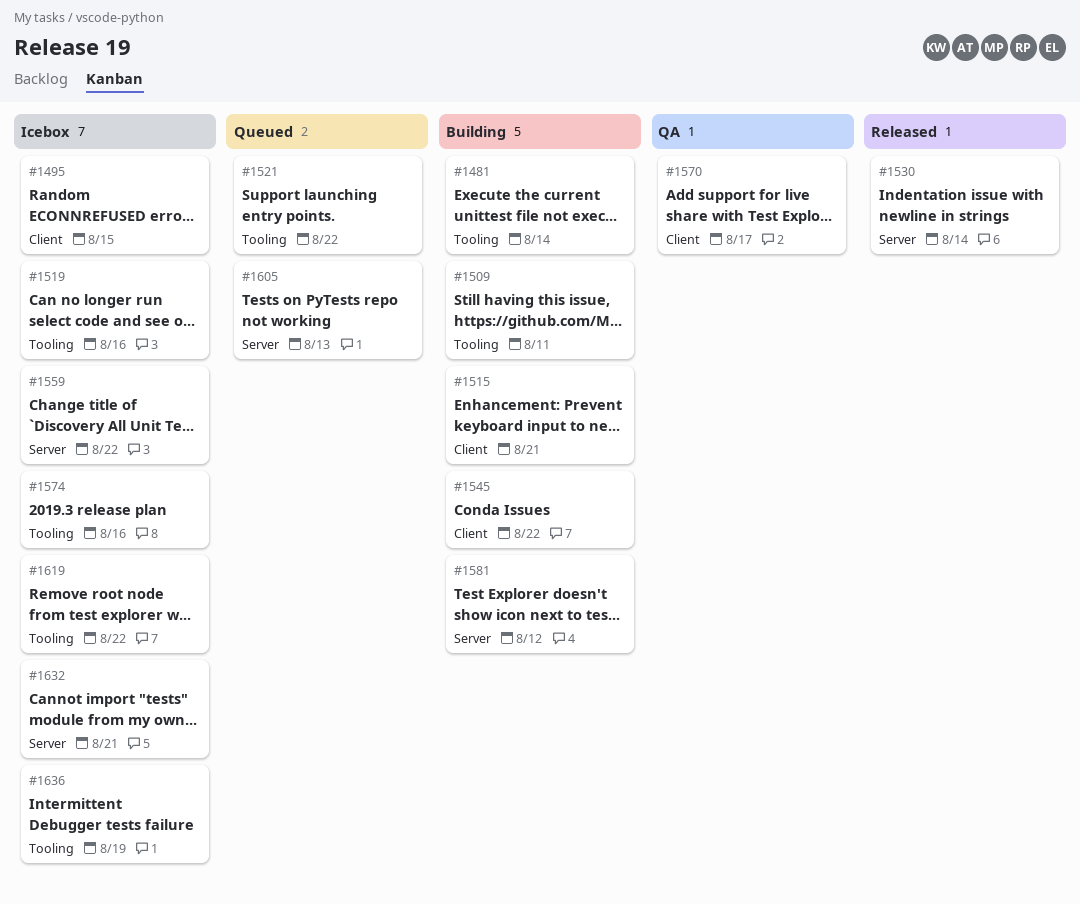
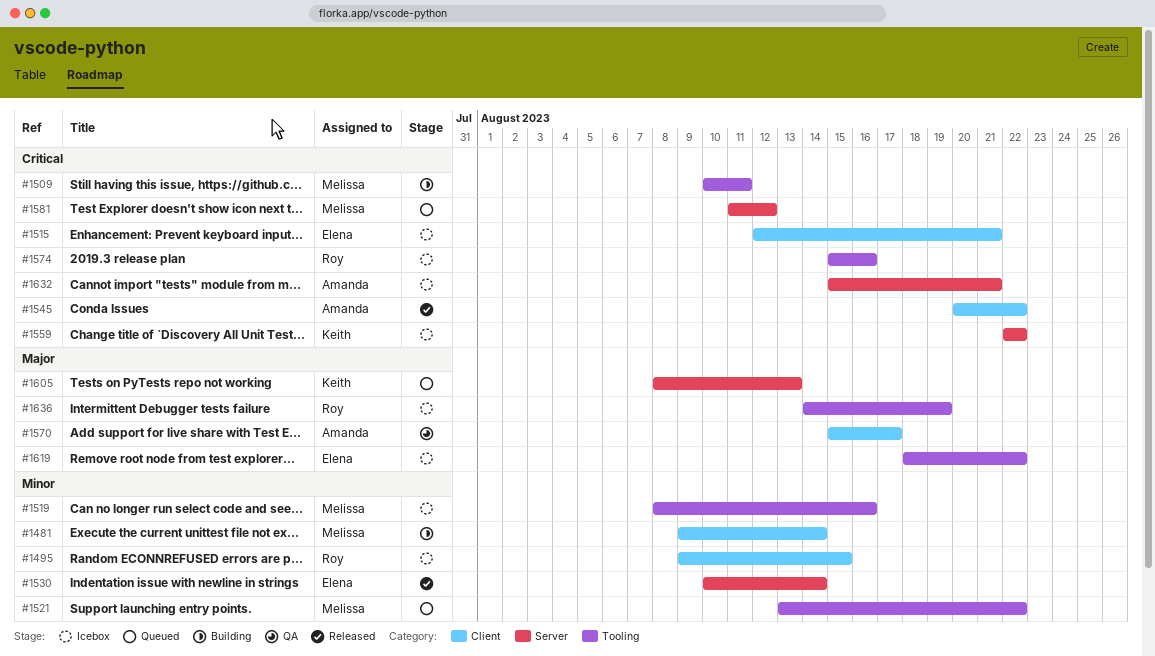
#1481, label: Tooling -> Client
#1515, status: Building -> Icebox
#1545, status: Building -> Released
#1581, status: Building -> Queued

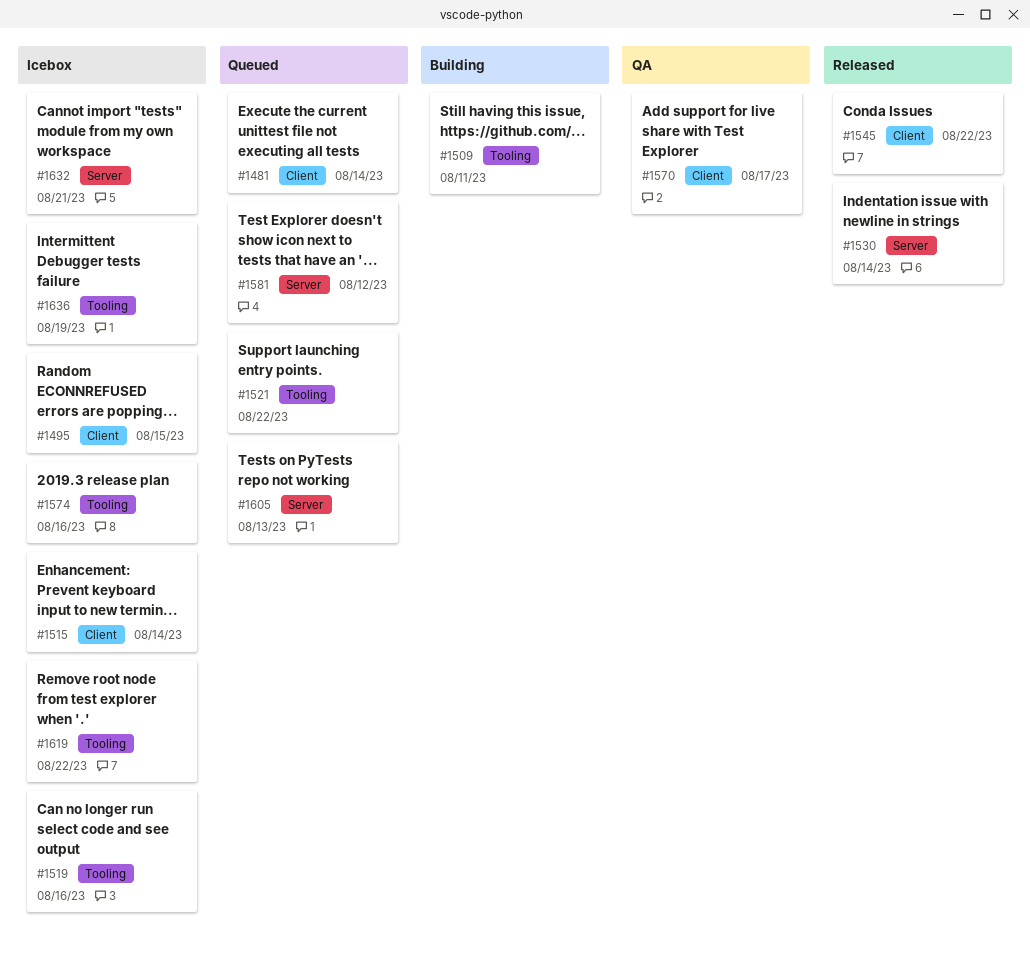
#1481, status: Building -> Queued
#1515, due: Aug 21 -> Aug 14
#1559: present -> none

